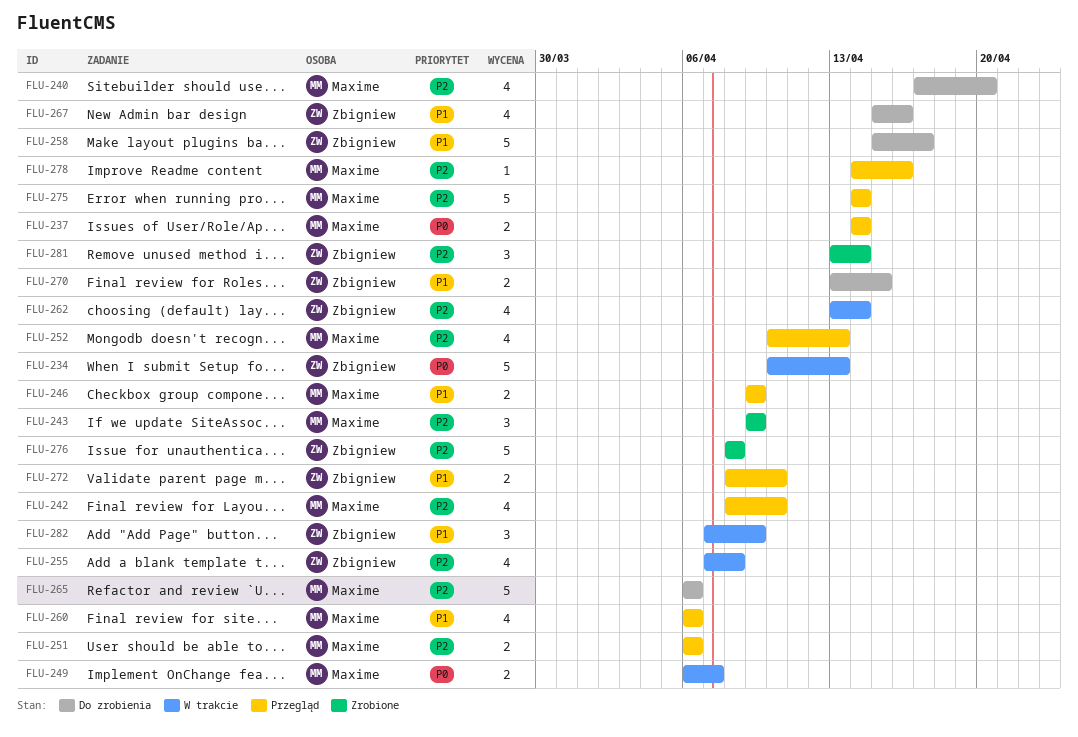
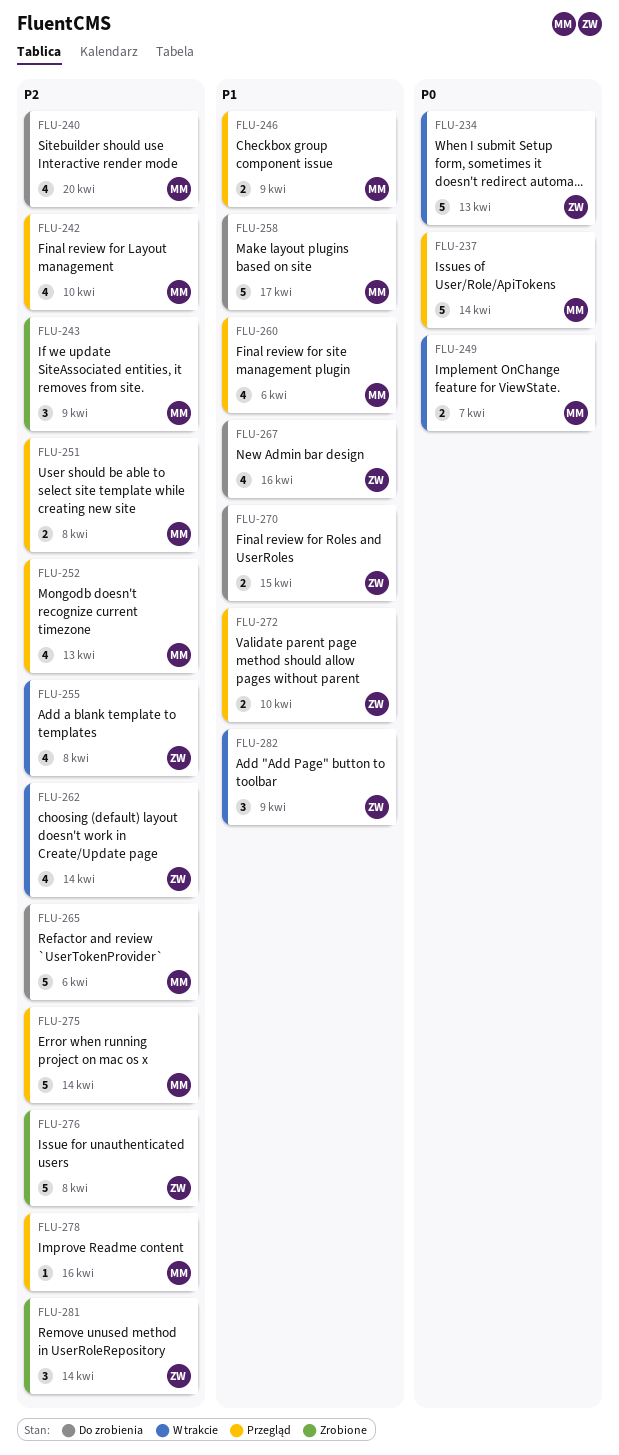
FLU-237, estimate: 2 -> 5
FLU-251, due: Apr 6 -> Apr 8
FLU-258, owner: Zbigniew -> Maxime

